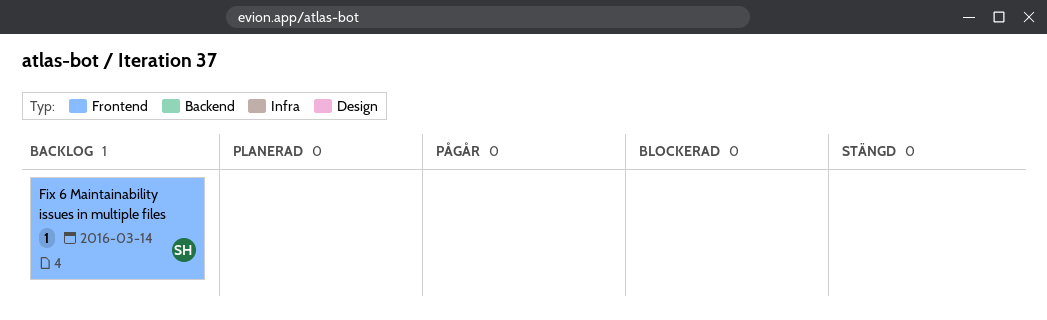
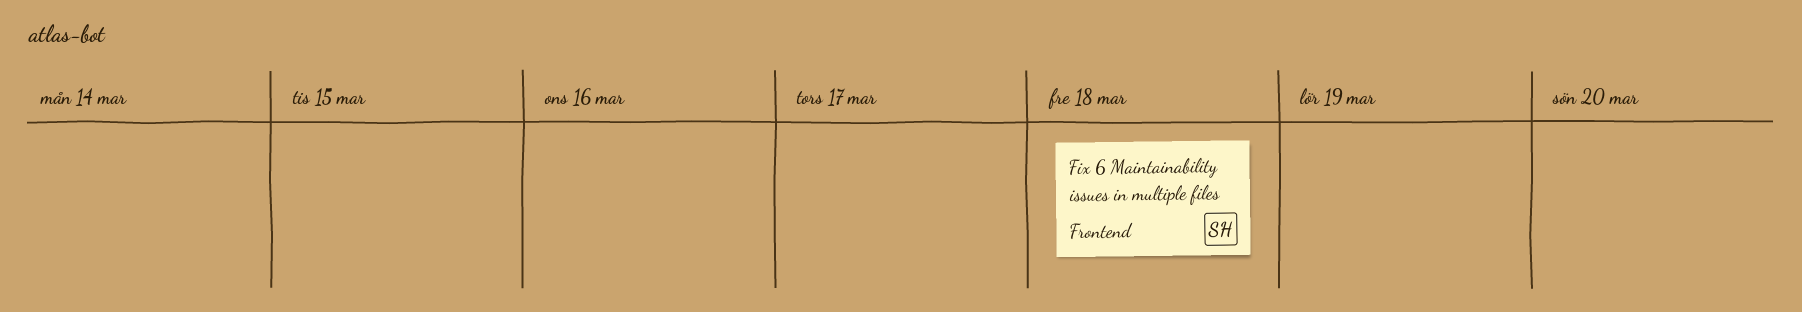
Fix 6 Maintainability issues in multiple files, due: Mar 14 -> Mar 18

